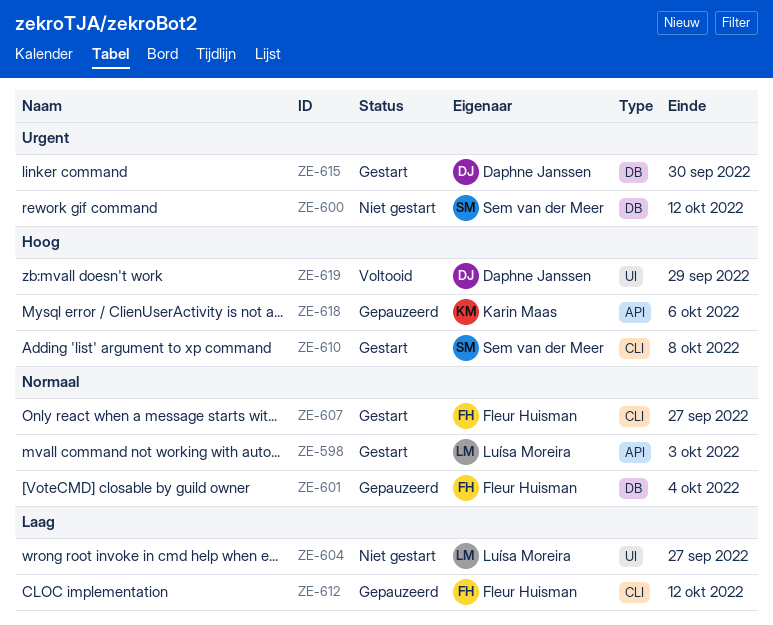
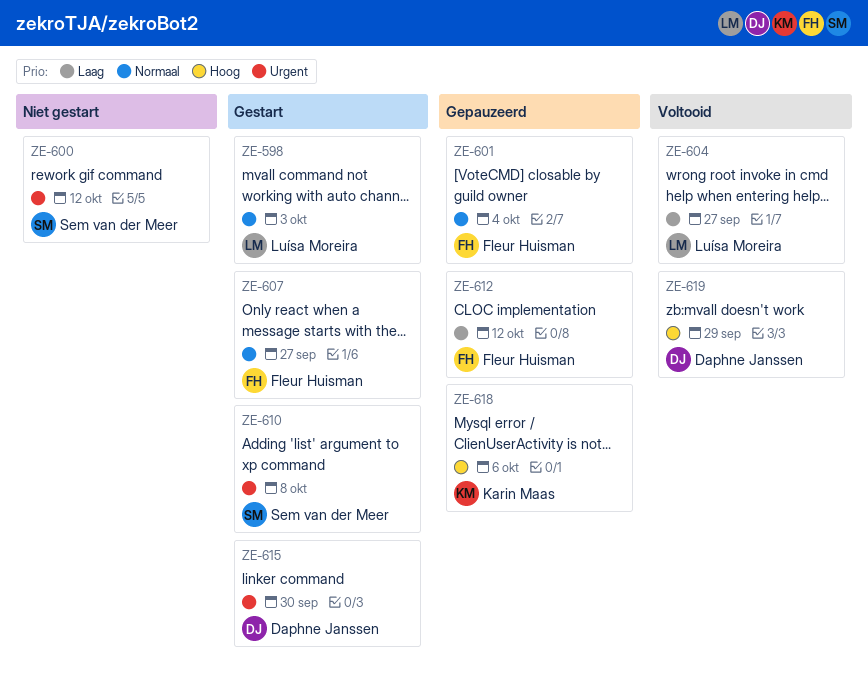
ZE-604, status: Niet gestart -> Voltooid
ZE-610, priority: Hoog -> Urgent

